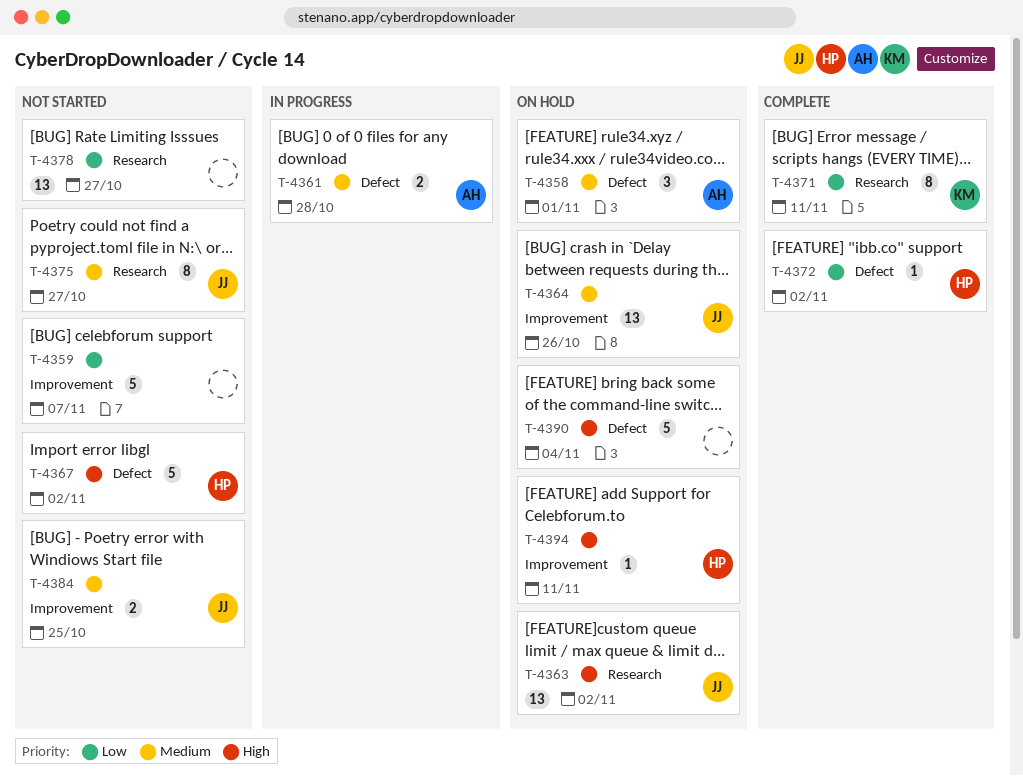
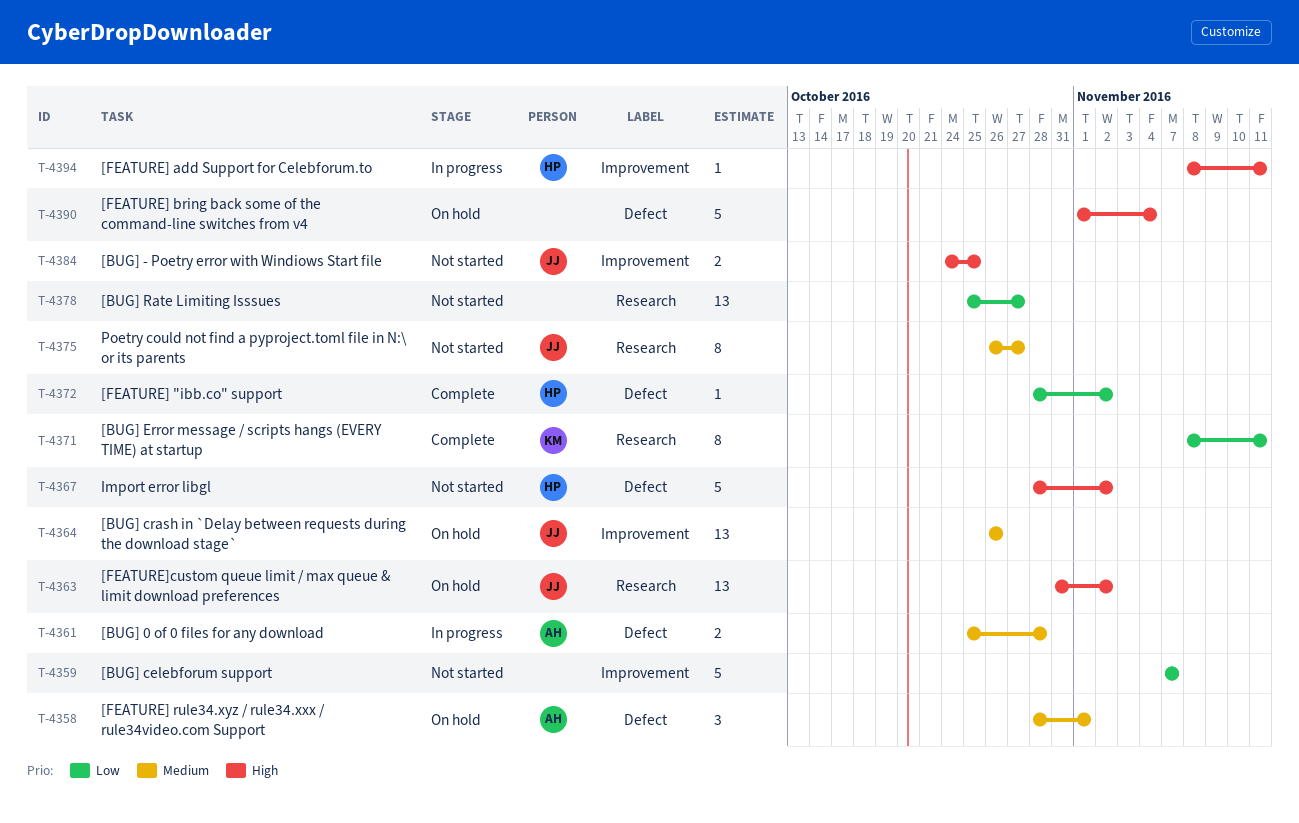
T-4384, priority: Medium -> High
T-4394, status: On hold -> In progress

